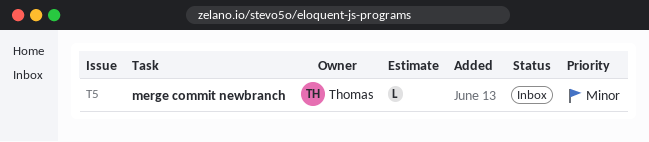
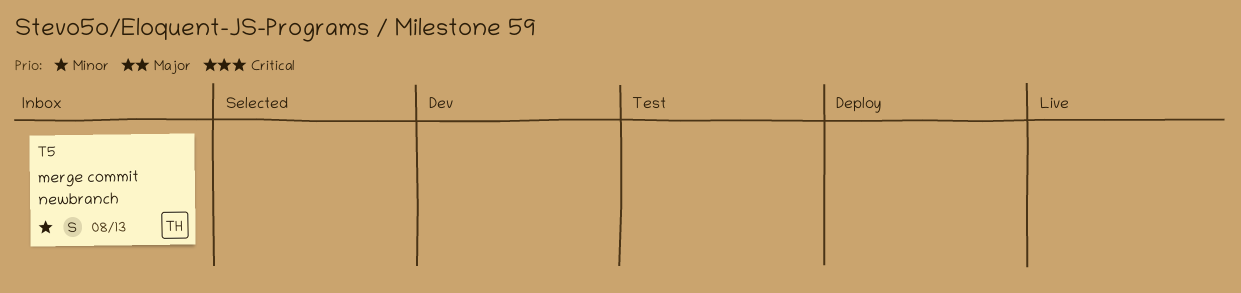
T5, estimate: L -> S

